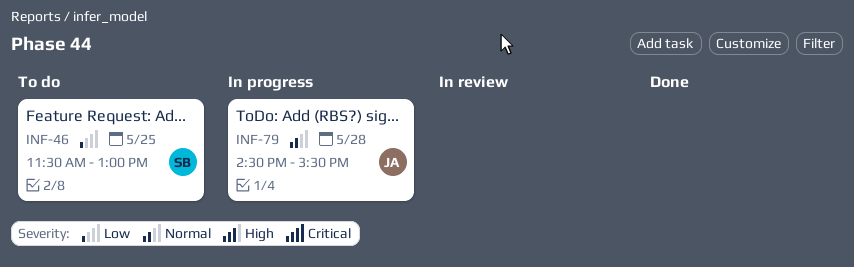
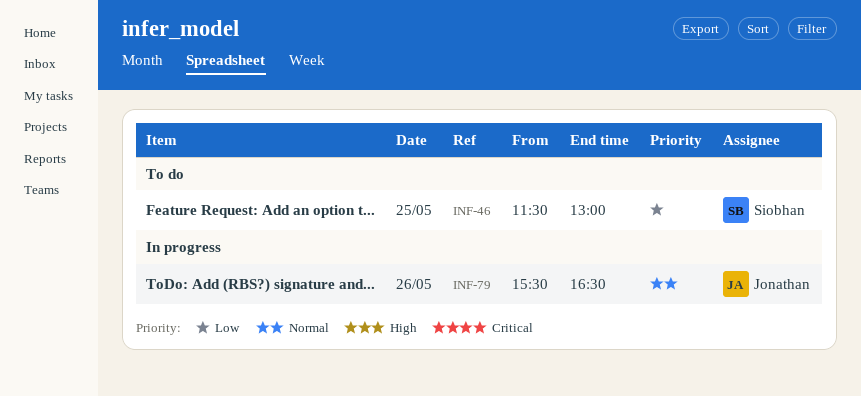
INF-79, day: May 28 -> May 26
INF-79, begins: 14:30 -> 15:30
INF-79, ends: 15:30 -> 16:30

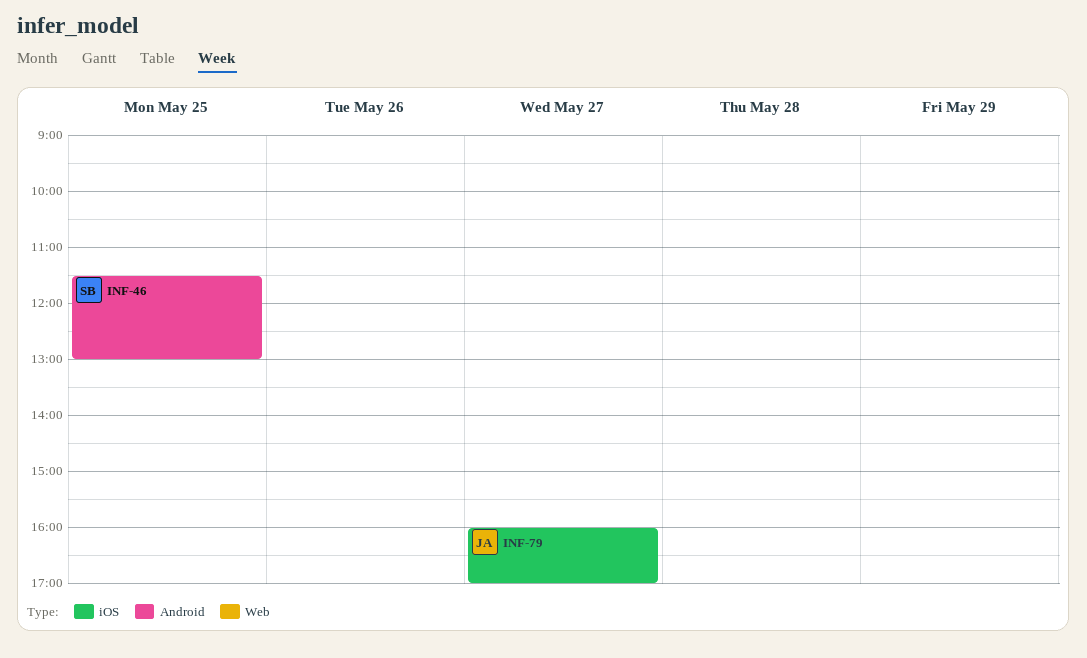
INF-79, day: May 26 -> May 27
INF-79, begins: 15:30 -> 16:00
INF-79, ends: 16:30 -> 17:00

